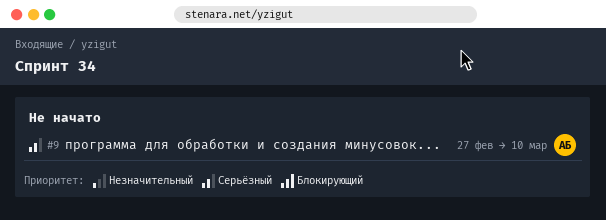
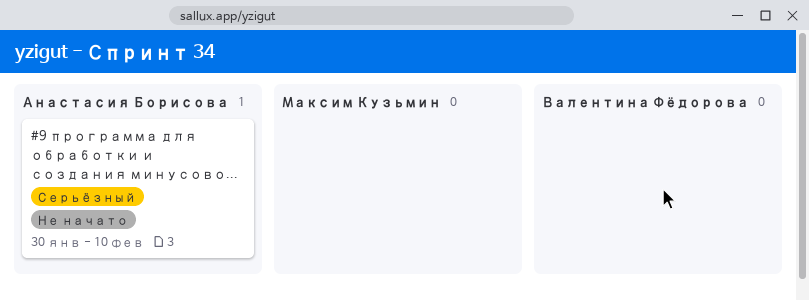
#9, start: Feb 27 -> Jan 30
#9, due: Mar 10 -> Feb 10

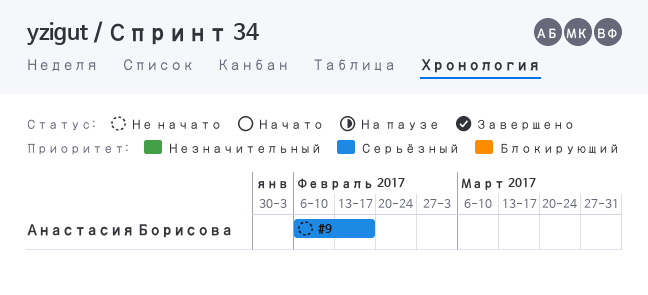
#9, start: Jan 30 -> Feb 6
#9, due: Feb 10 -> Feb 17

